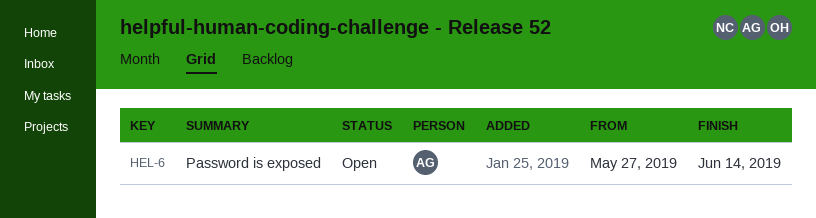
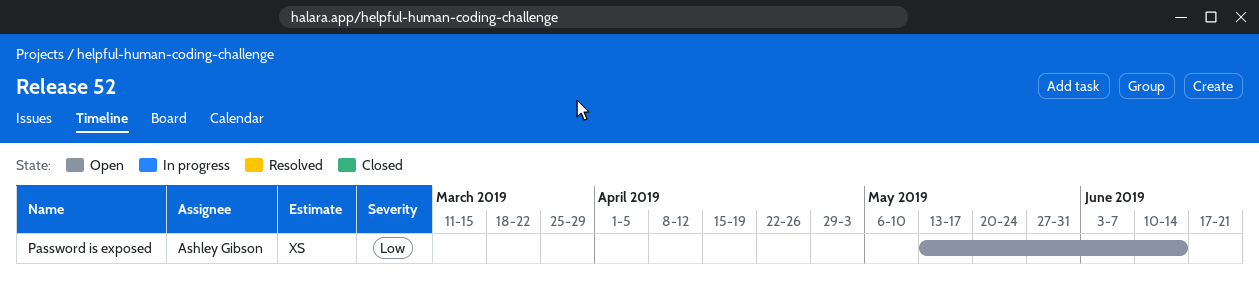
Password is exposed, start: May 27 -> May 13

